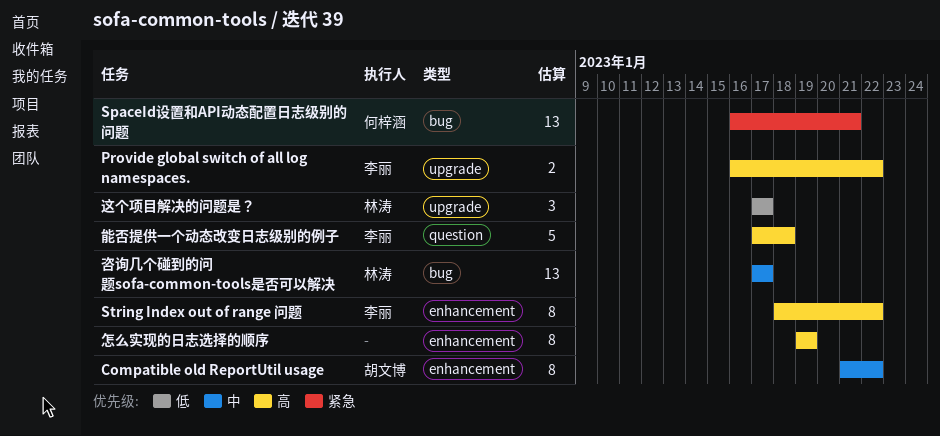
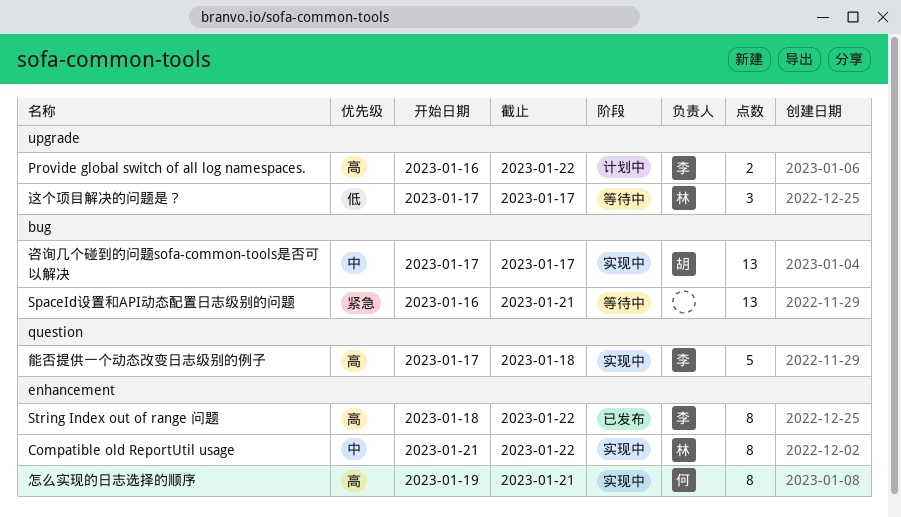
Compatible old ReportUtil usage, owner: 胡文博 -> 林涛
SpaceId设置和API动态配置日志级别的问题, owner: 何梓涵 -> none
咨询几个碰到的问题sofa-common-tools是否可以解决, owner: 林涛 -> 胡文博
怎么实现的日志选择的顺序, owner: none -> 何梓涵
怎么实现的日志选择的顺序, due: Jan 19 -> Jan 21

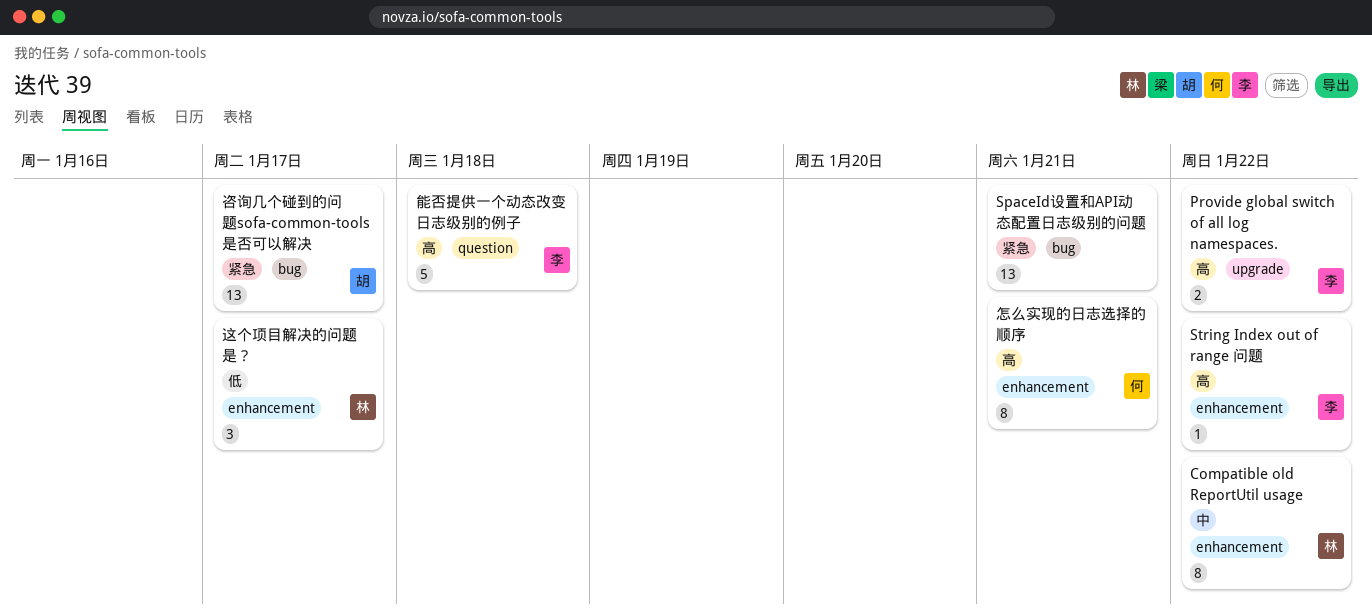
String Index out of range 问题, estimate: 8 -> 1
咨询几个碰到的问题sofa-common-tools是否可以解决, priority: 中 -> 紧急
这个项目解决的问题是？, label: upgrade -> enhancement

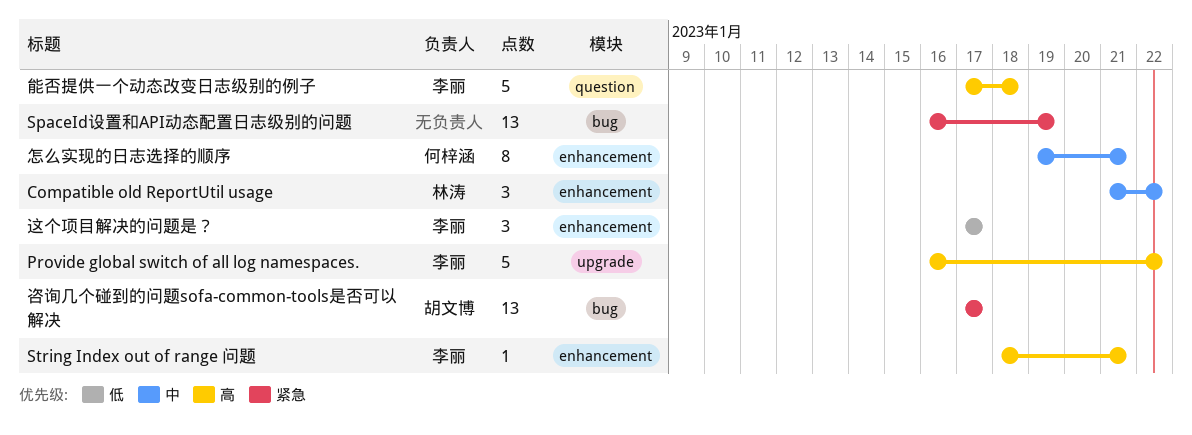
Compatible old ReportUtil usage, estimate: 8 -> 3
Provide global switch of all log namespaces., estimate: 2 -> 5
SpaceId设置和API动态配置日志级别的问题, due: Jan 21 -> Jan 19
String Index out of range 问题, due: Jan 22 -> Jan 21
怎么实现的日志选择的顺序, priority: 高 -> 中
这个项目解决的问题是？, owner: 林涛 -> 李丽

